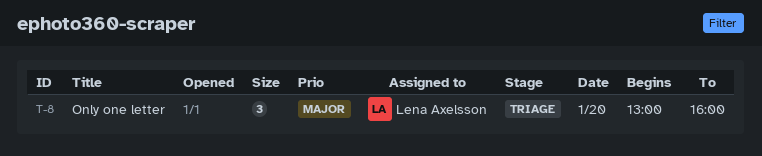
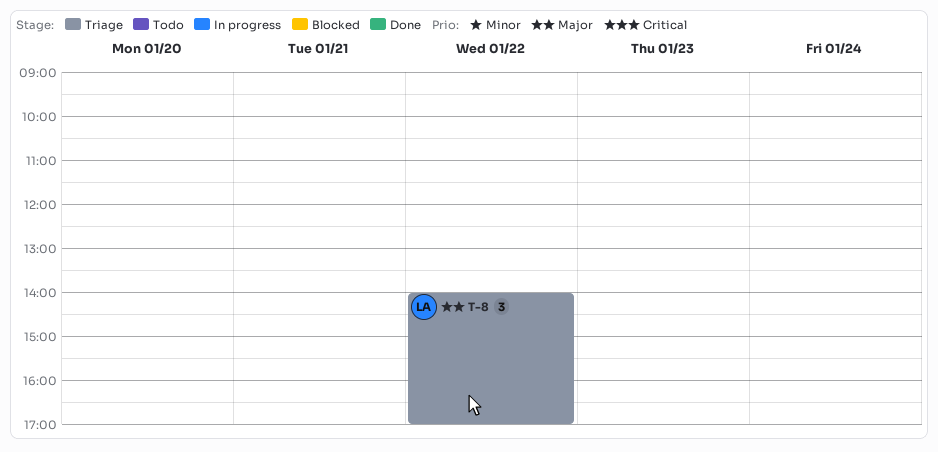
T-8, day: Jan 20 -> Jan 22
T-8, begins: 13:00 -> 14:00
T-8, ends: 16:00 -> 17:00

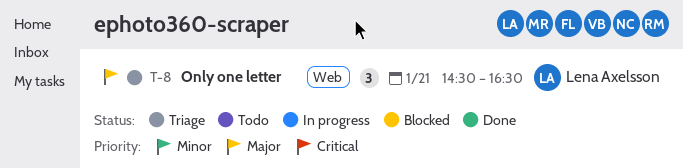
T-8, day: Jan 22 -> Jan 21
T-8, begins: 14:00 -> 14:30
T-8, ends: 17:00 -> 16:30

